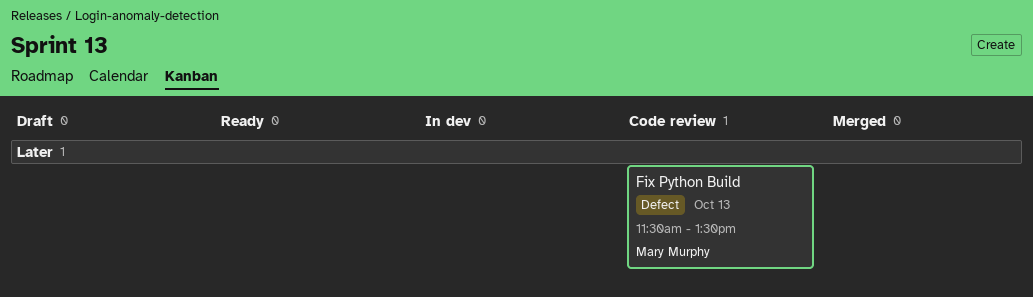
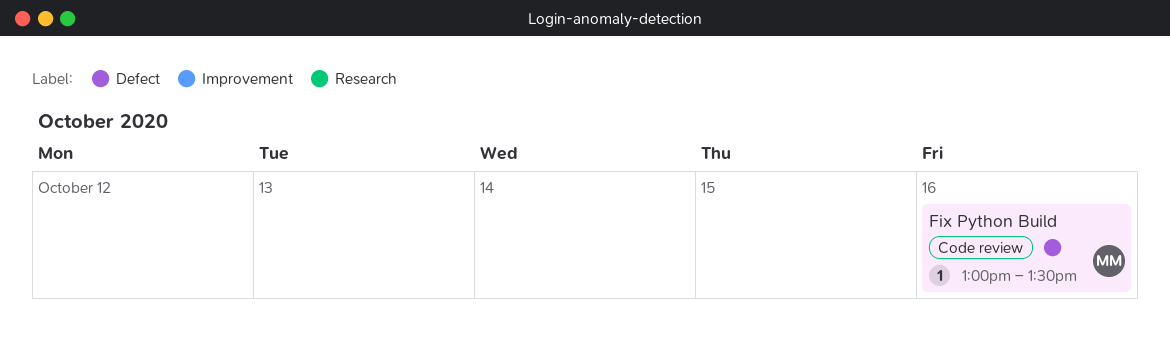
Fix Python Build, day: Oct 13 -> Oct 16
Fix Python Build, begins: 11:30 -> 13:00

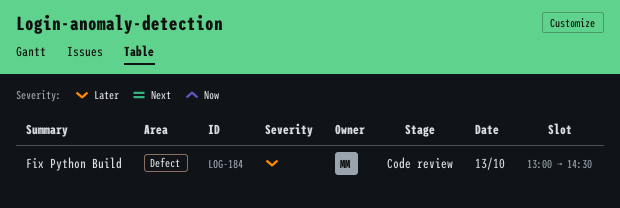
Fix Python Build, day: Oct 16 -> Oct 13
Fix Python Build, ends: 13:30 -> 14:30

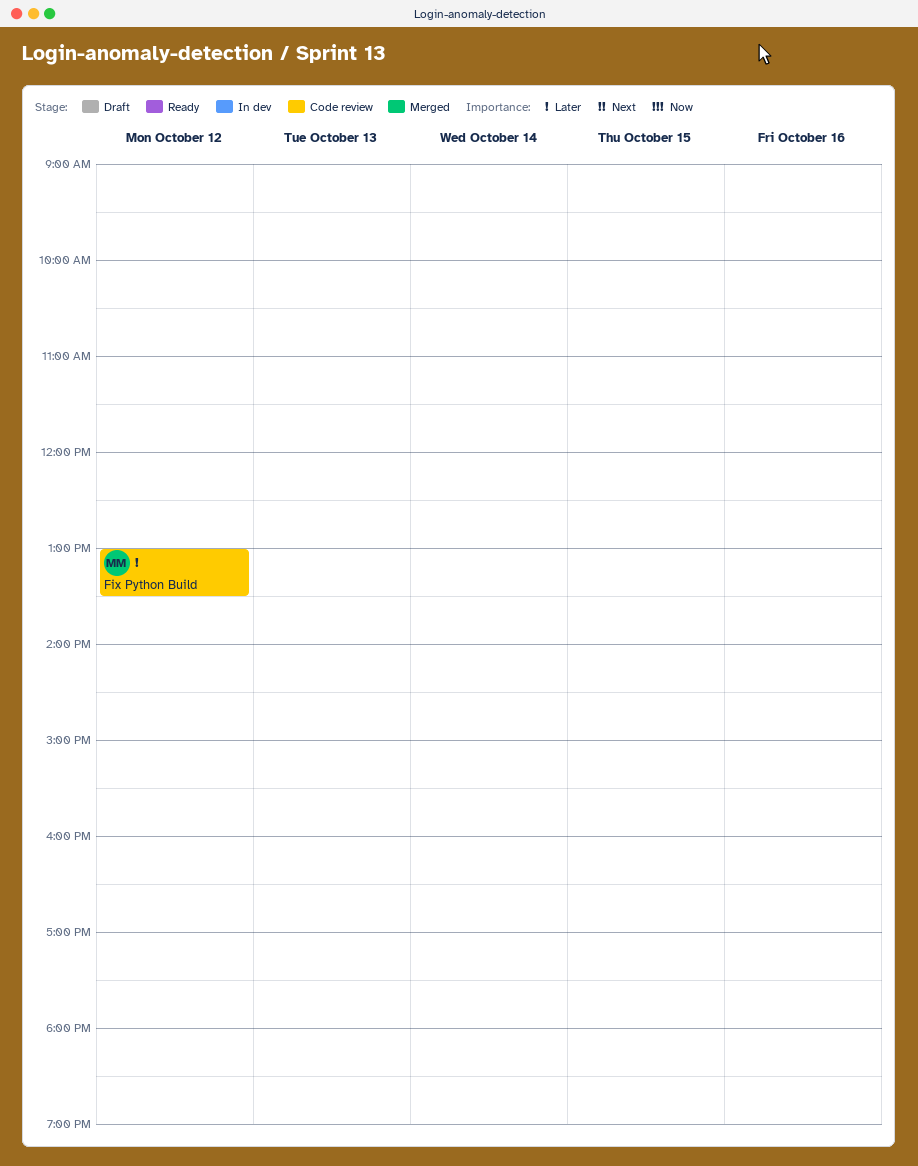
Fix Python Build, day: Oct 13 -> Oct 12
Fix Python Build, ends: 14:30 -> 13:30

